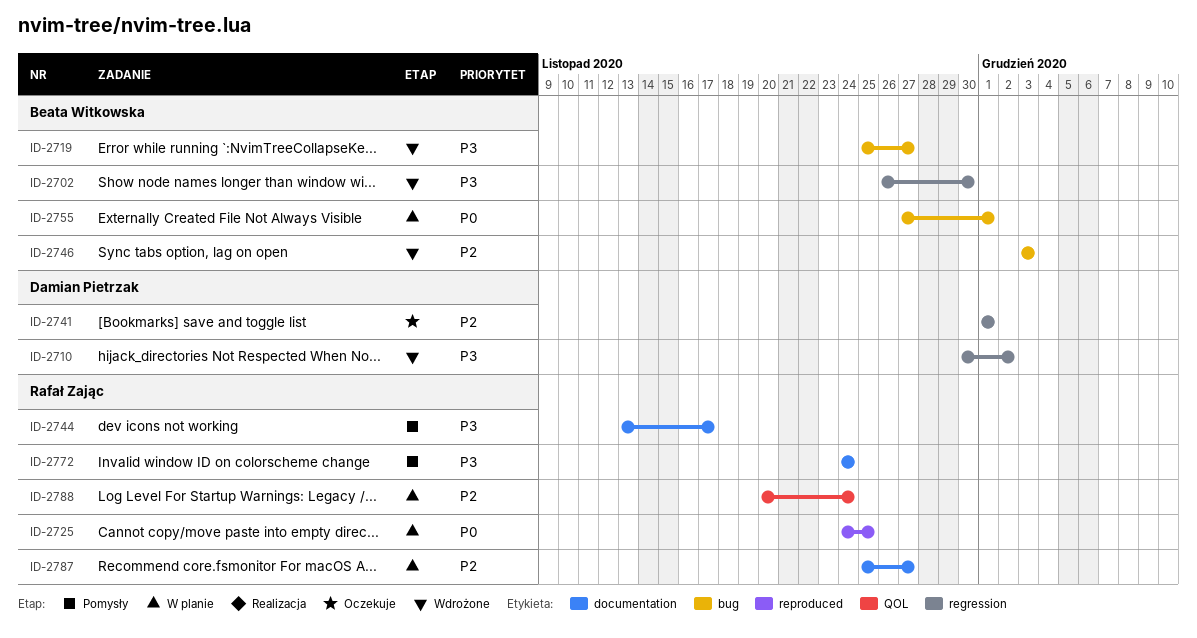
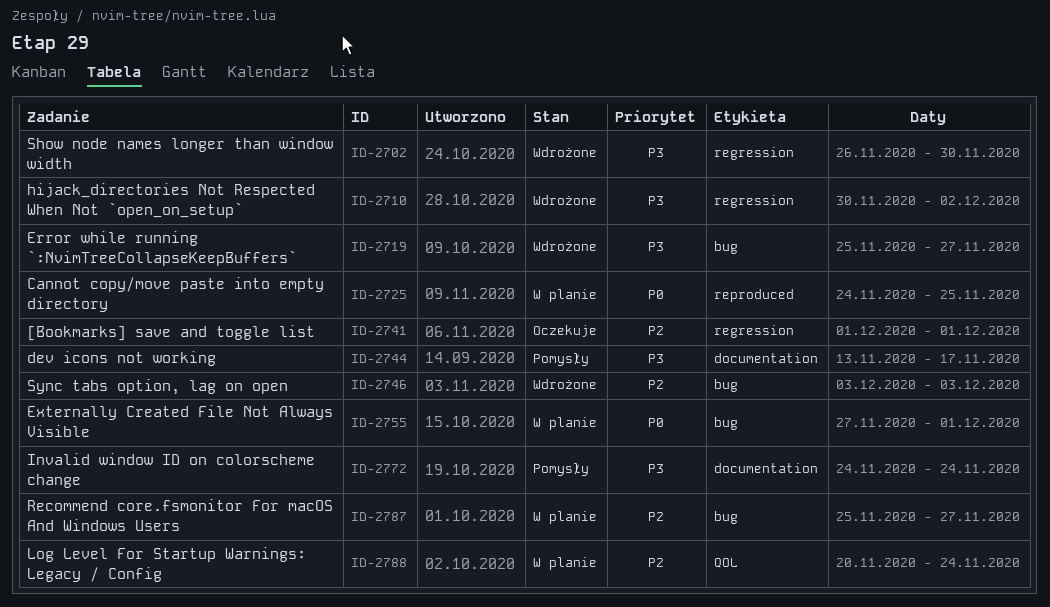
ID-2787, label: documentation -> bug

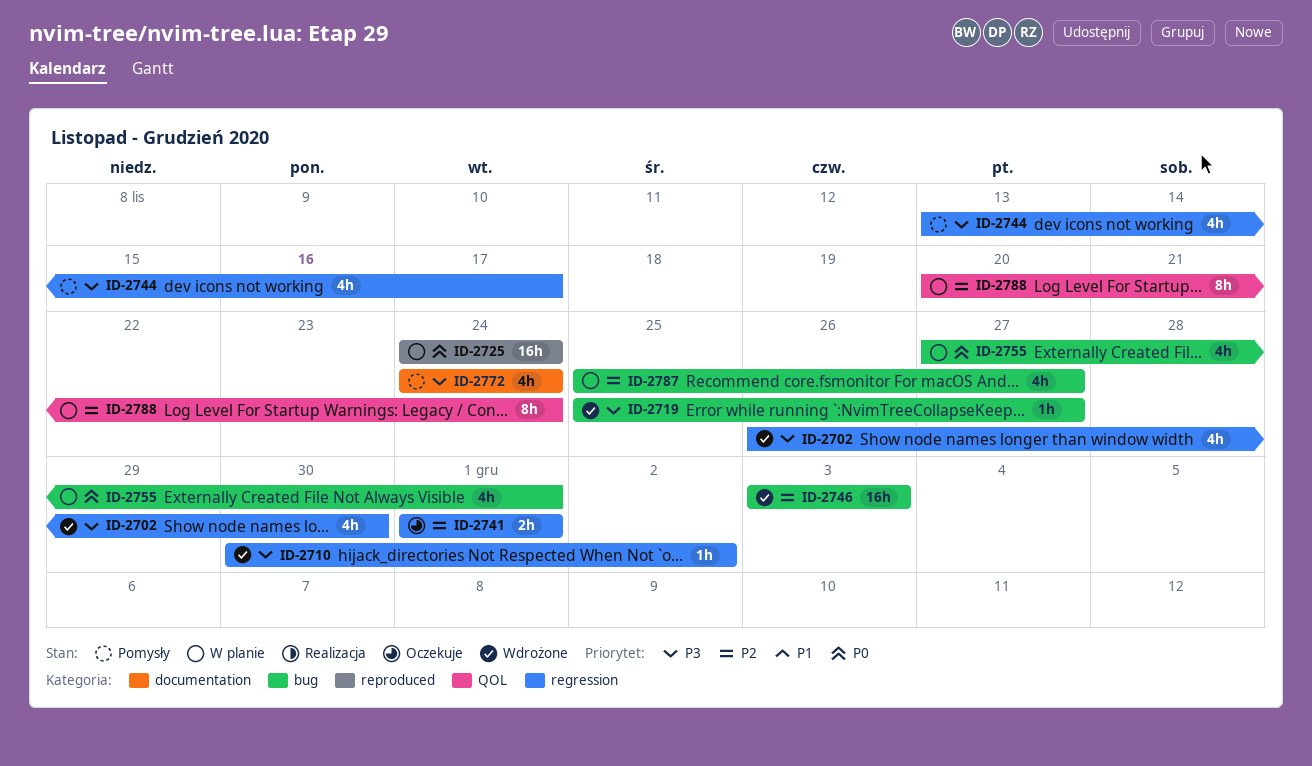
ID-2725, due: Nov 25 -> Nov 24
ID-2744, label: documentation -> regression

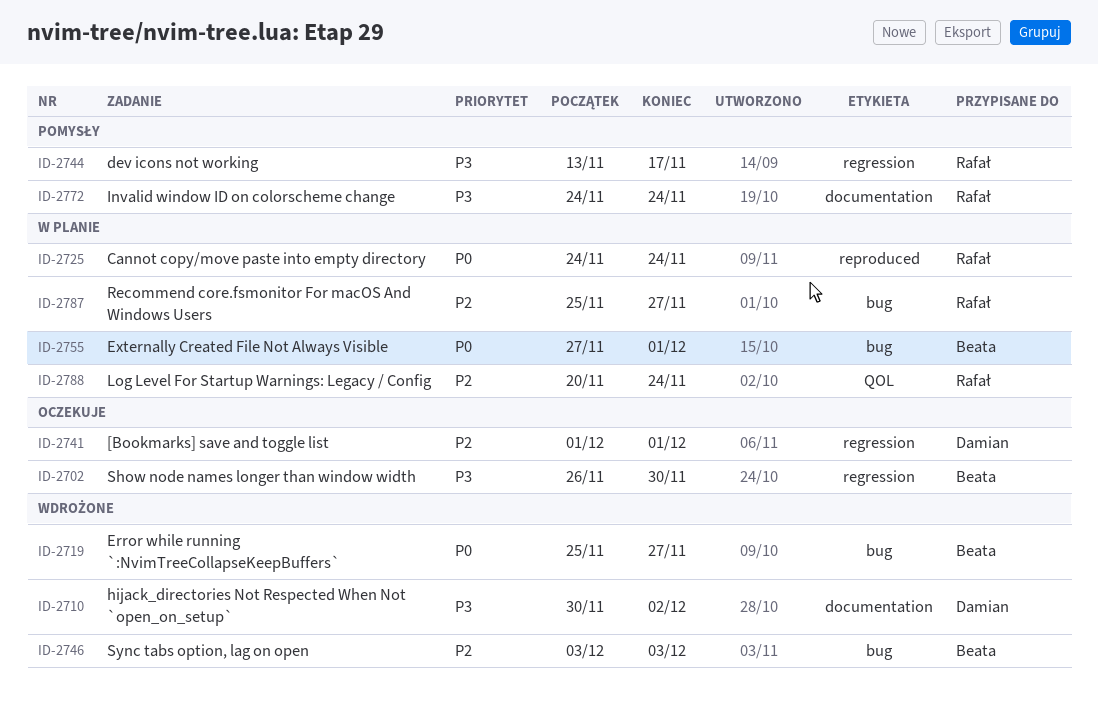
ID-2702, status: Wdrożone -> Oczekuje
ID-2710, label: regression -> documentation
ID-2719, priority: P3 -> P0

